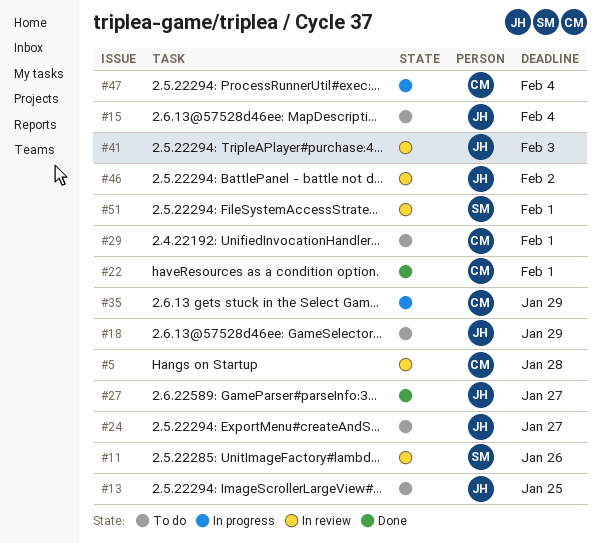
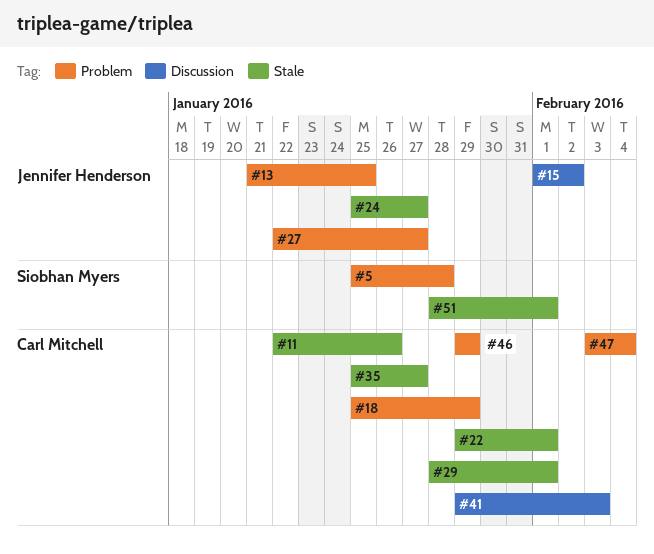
#5, owner: Carl Mitchell -> Siobhan Myers
#11, owner: Siobhan Myers -> Carl Mitchell
#15, due: Feb 4 -> Feb 2
#18, owner: Jennifer Henderson -> Carl Mitchell
#35, due: Jan 29 -> Jan 27
#41, owner: Jennifer Henderson -> Carl Mitchell
#46, owner: Jennifer Henderson -> Carl Mitchell
#46, due: Feb 2 -> Jan 29

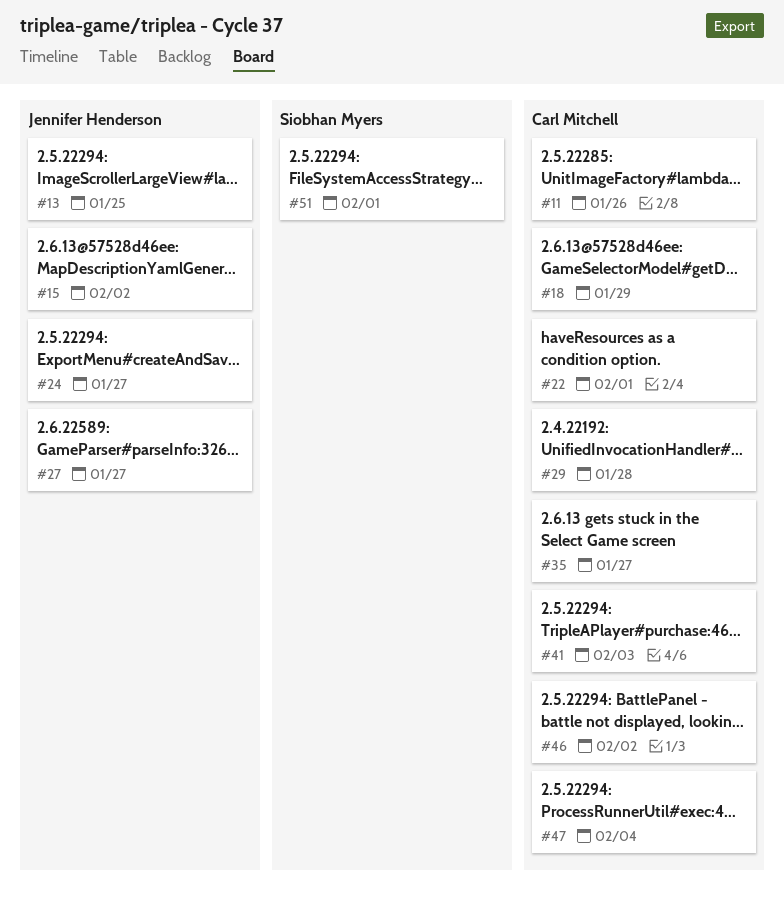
#5: present -> none
#29, due: Feb 1 -> Jan 28
#46, due: Jan 29 -> Feb 2

